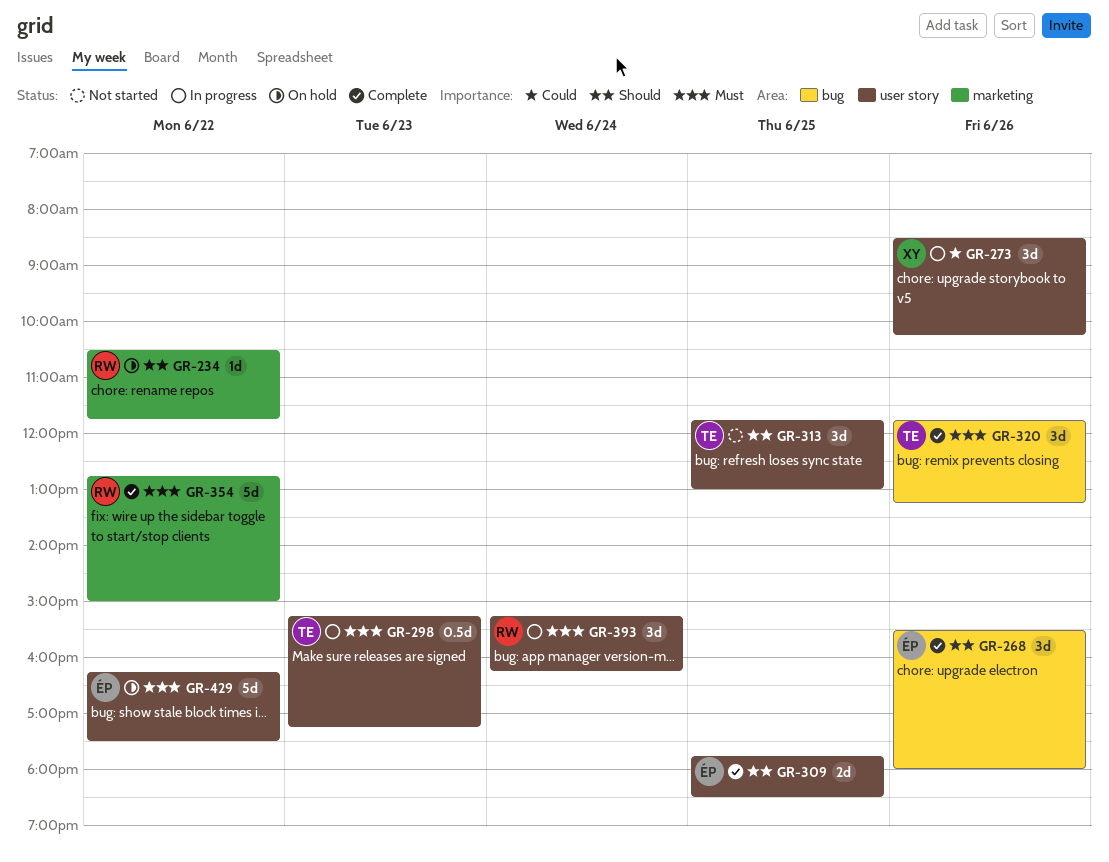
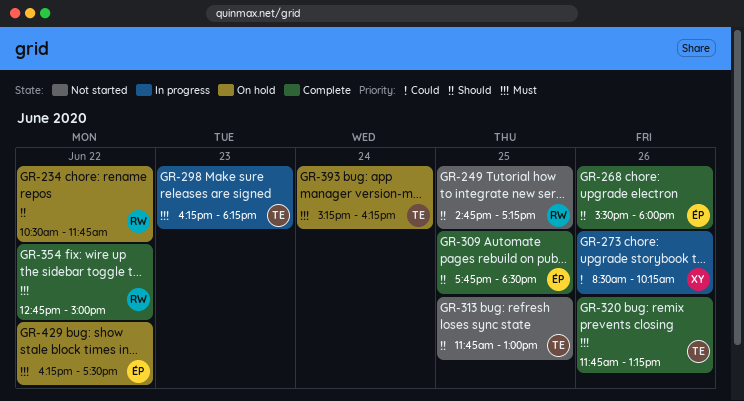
GR-249: none -> present
GR-298, begins: 15:15 -> 16:15
GR-298, ends: 17:15 -> 18:15
GR-393, status: In progress -> On hold
GR-393, owner: RW -> TE

